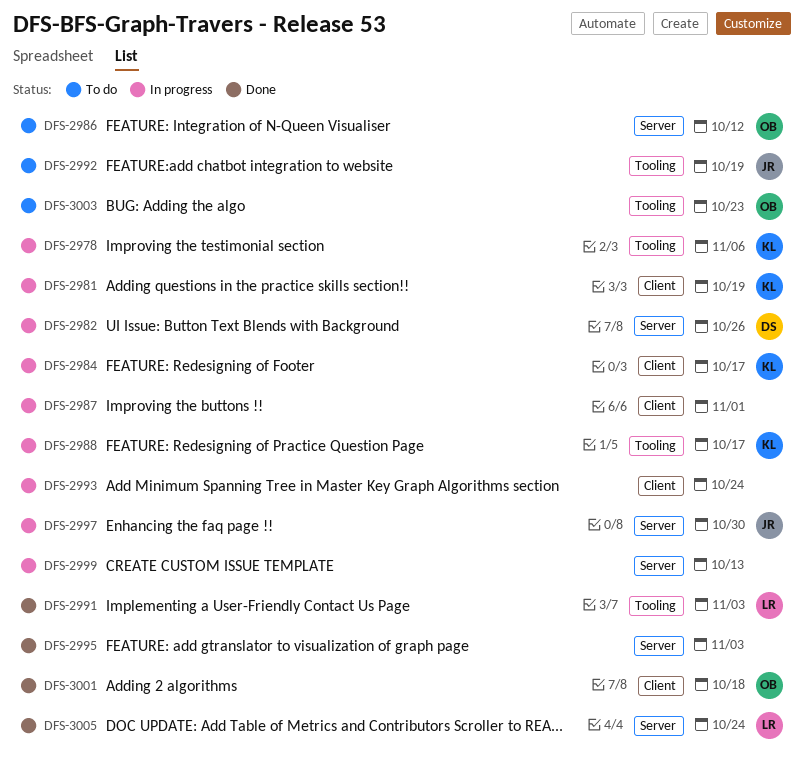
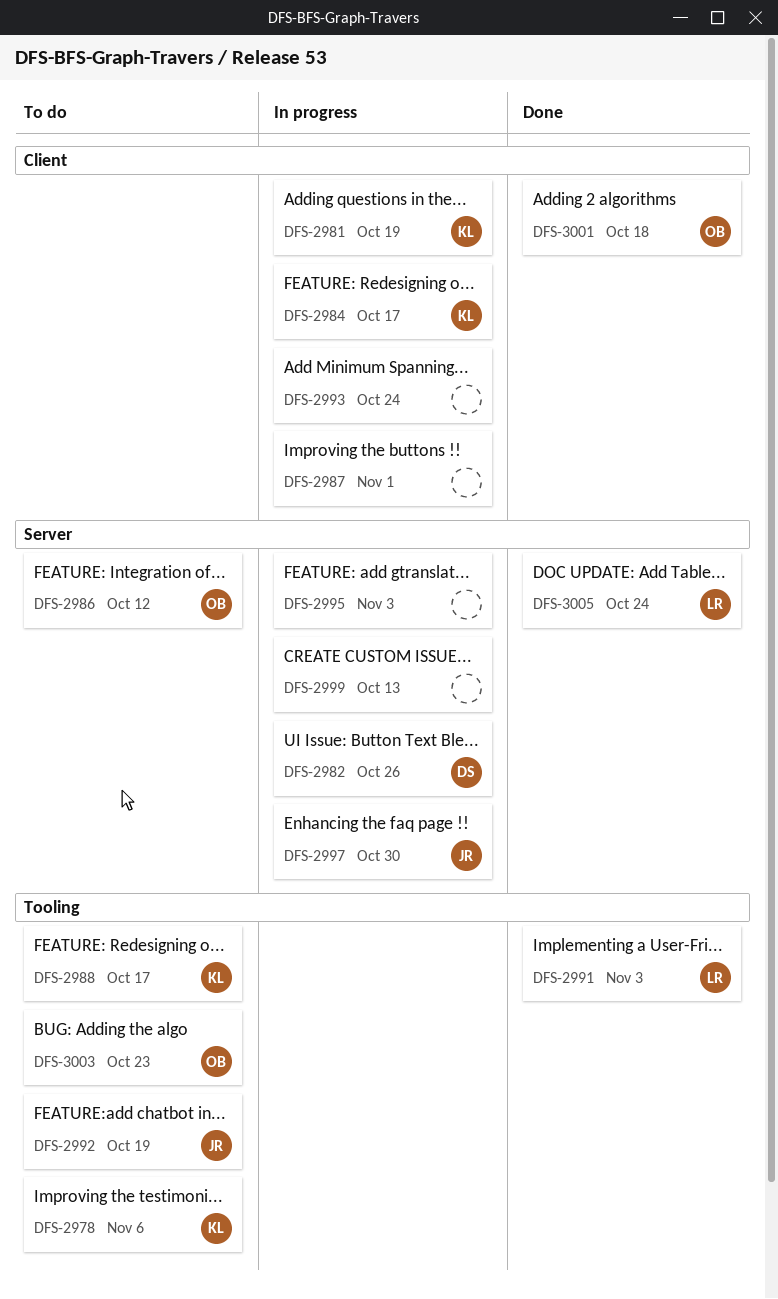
DFS-2978, status: In progress -> To do
DFS-2988, status: In progress -> To do
DFS-2995, status: Done -> In progress

